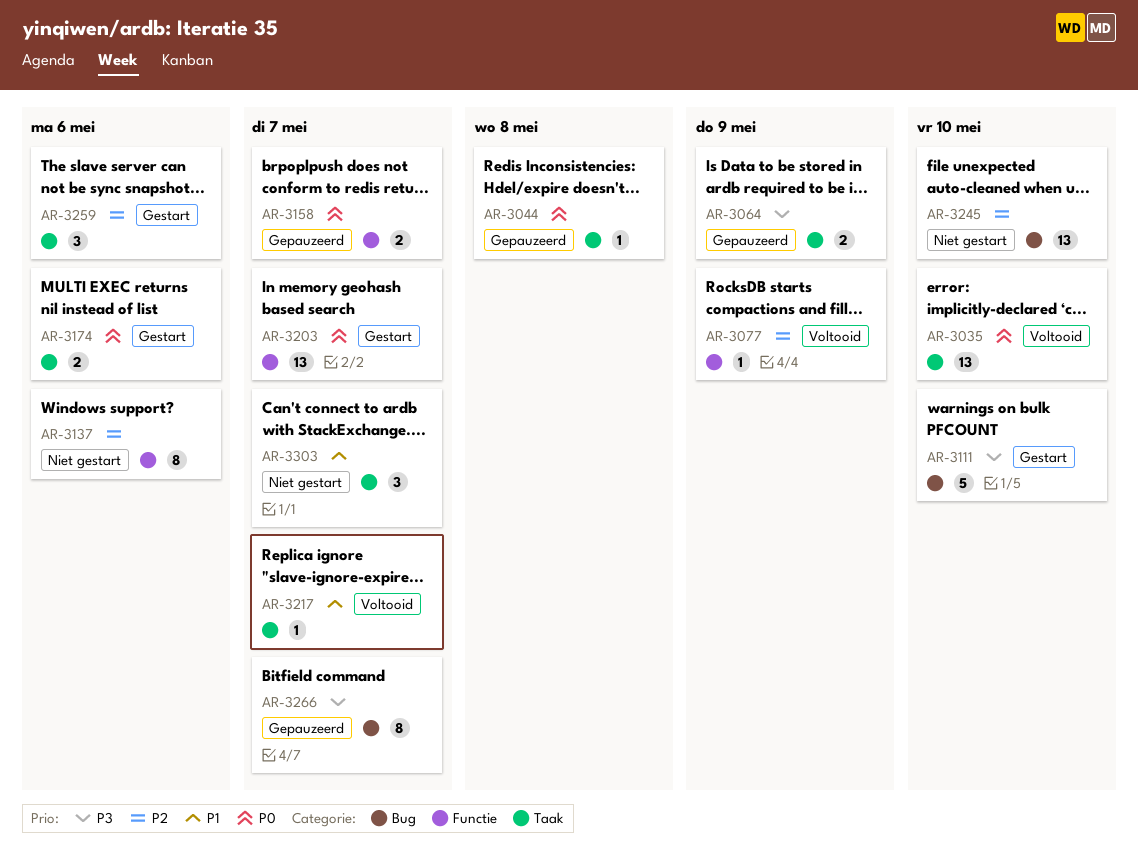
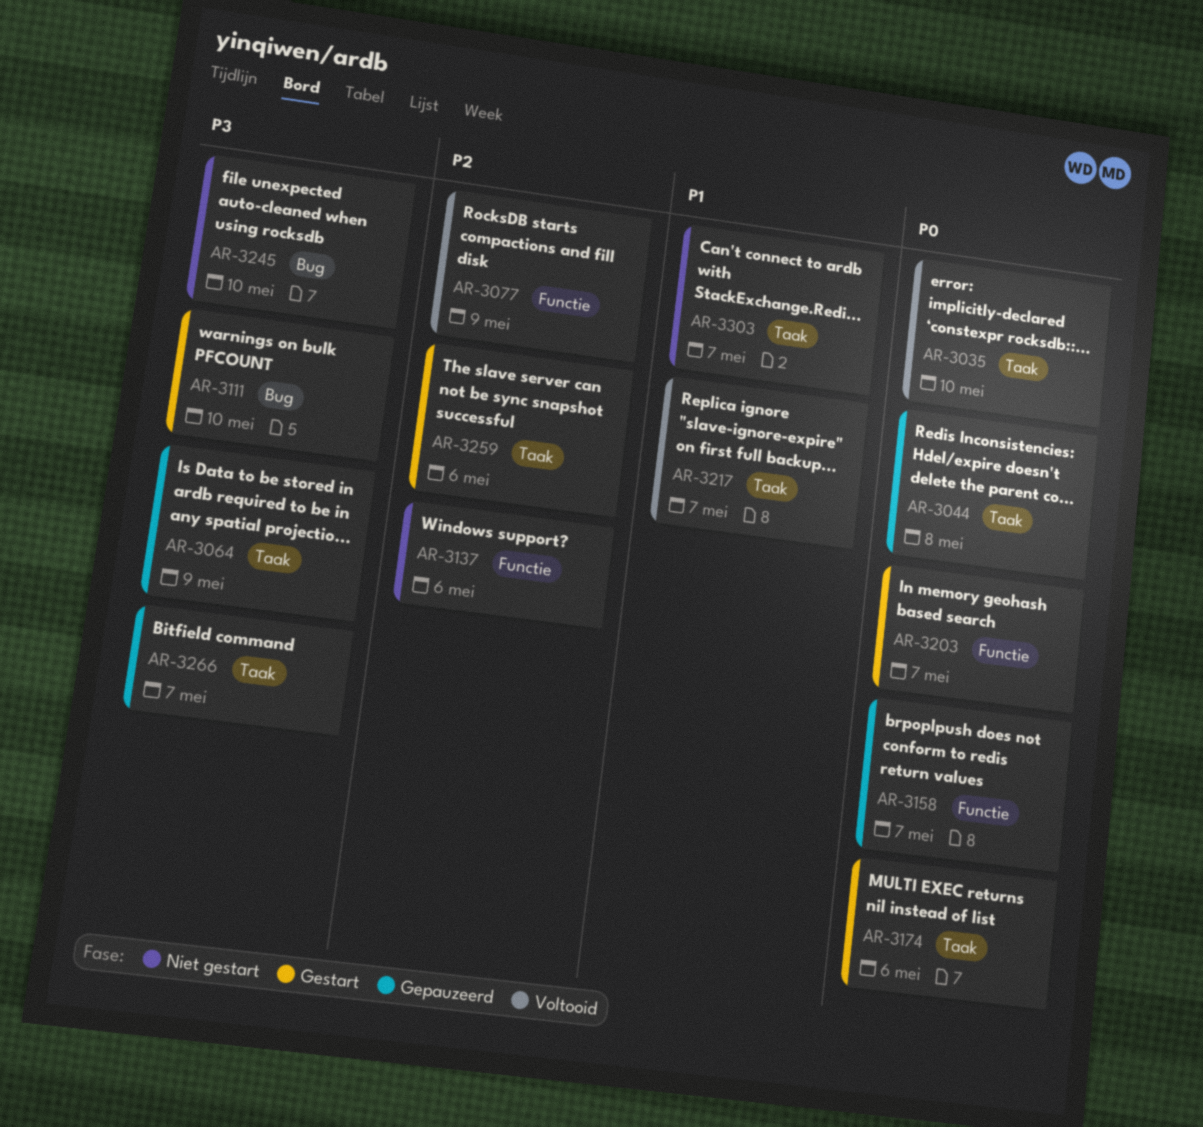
AR-3245, priority: P2 -> P3
AR-3266, label: Bug -> Taak

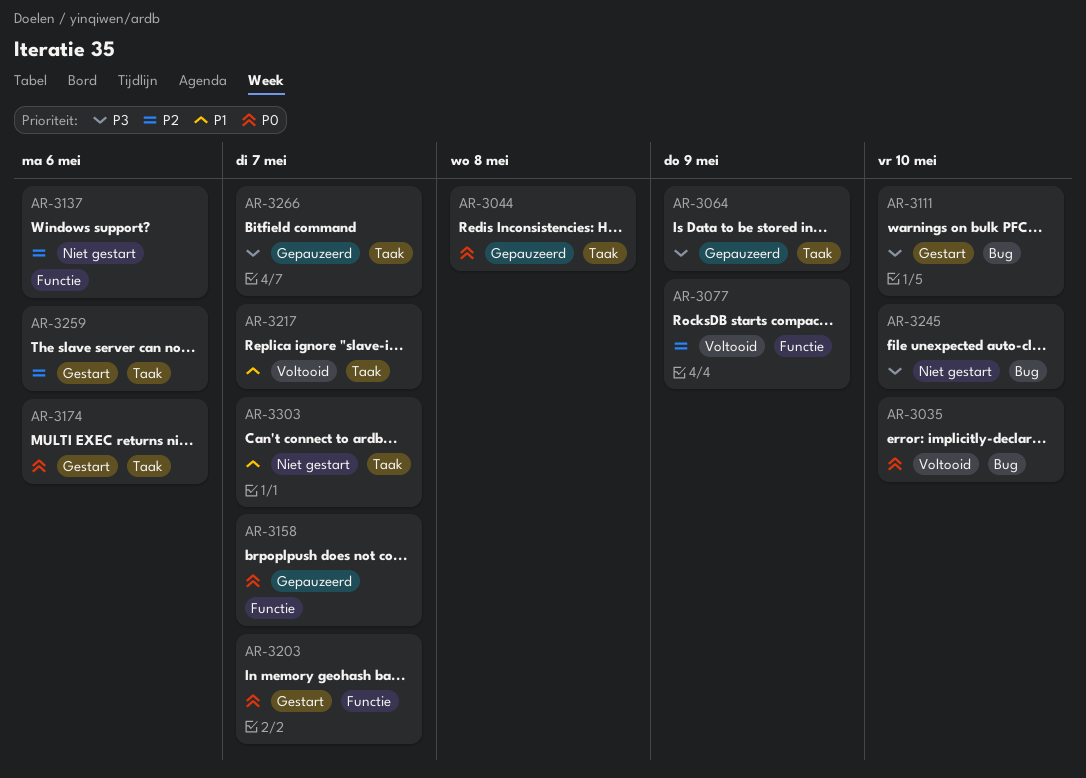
AR-3035, label: Taak -> Bug

